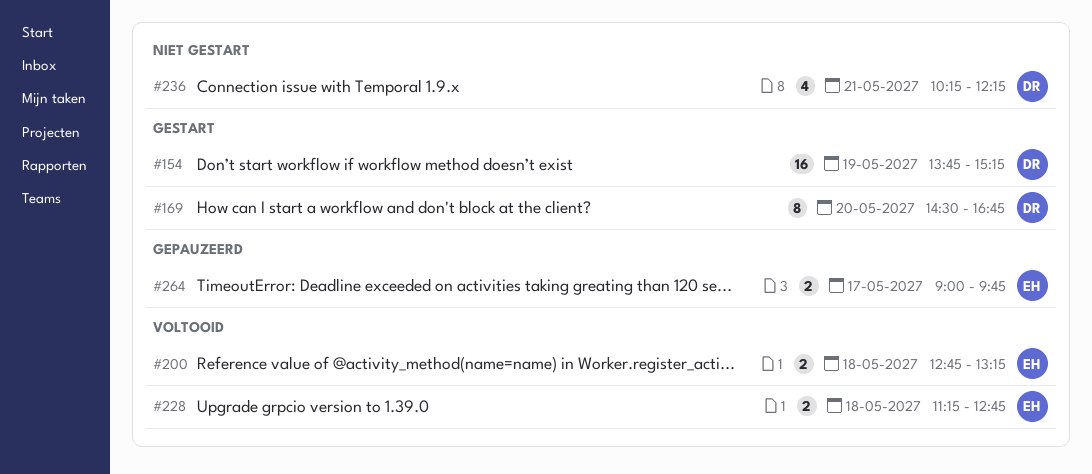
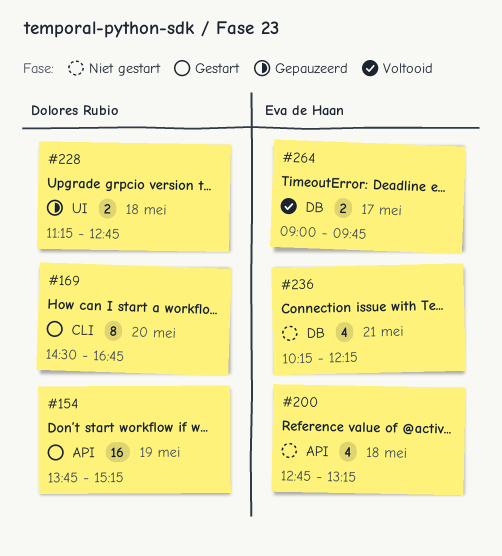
#200, status: Voltooid -> Niet gestart
#200, estimate: 2 -> 4
#228, status: Voltooid -> Gepauzeerd
#228, owner: Eva de Haan -> Dolores Rubio
#236, owner: Dolores Rubio -> Eva de Haan
#264, status: Gepauzeerd -> Voltooid

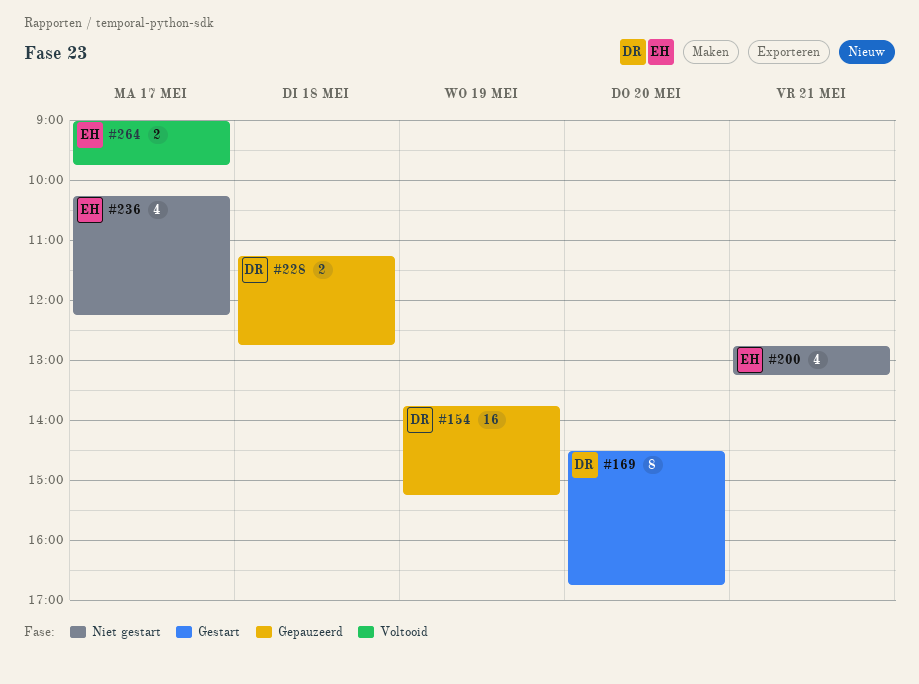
#154, status: Gestart -> Gepauzeerd
#200, day: May 18 -> May 21
#236, day: May 21 -> May 17

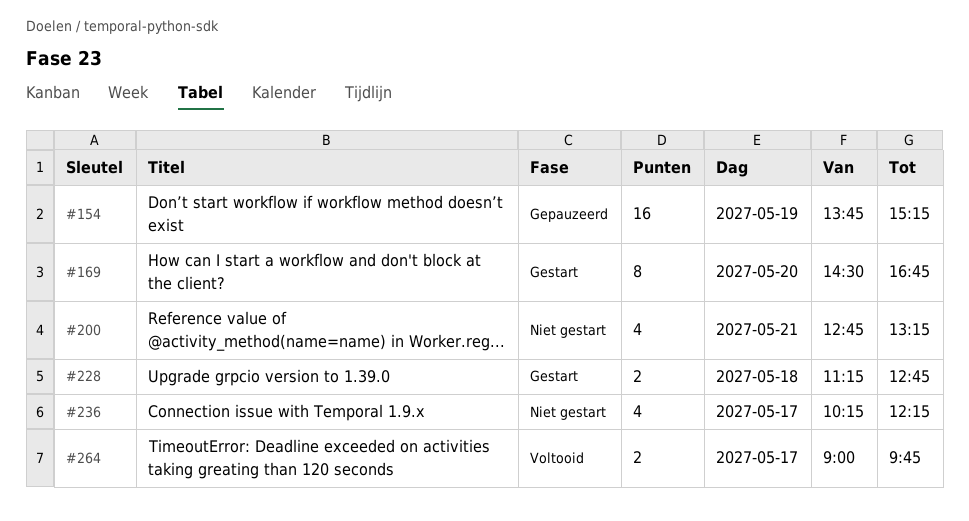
#228, status: Gepauzeerd -> Gestart

